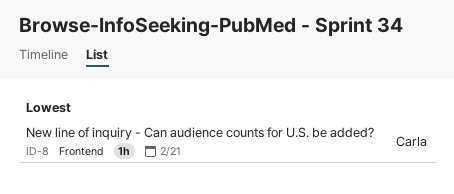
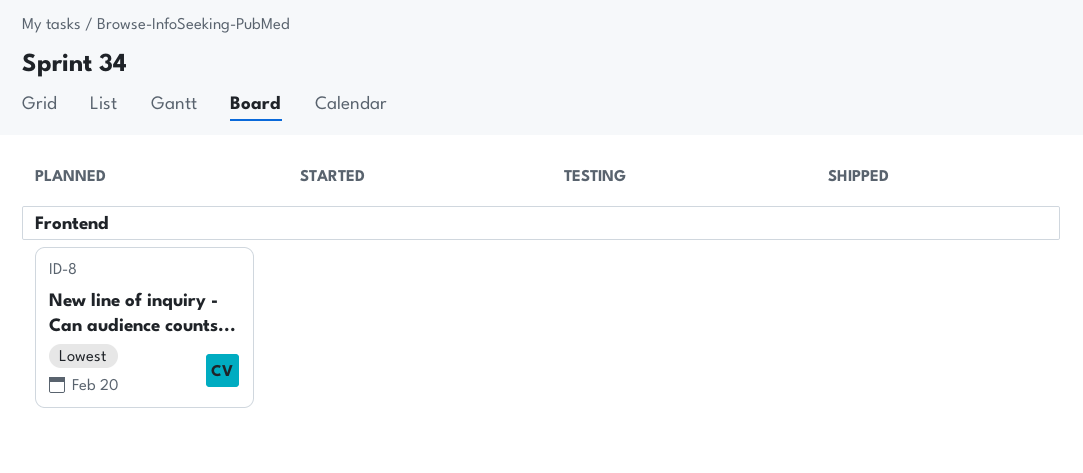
ID-8, due: Feb 21 -> Feb 20

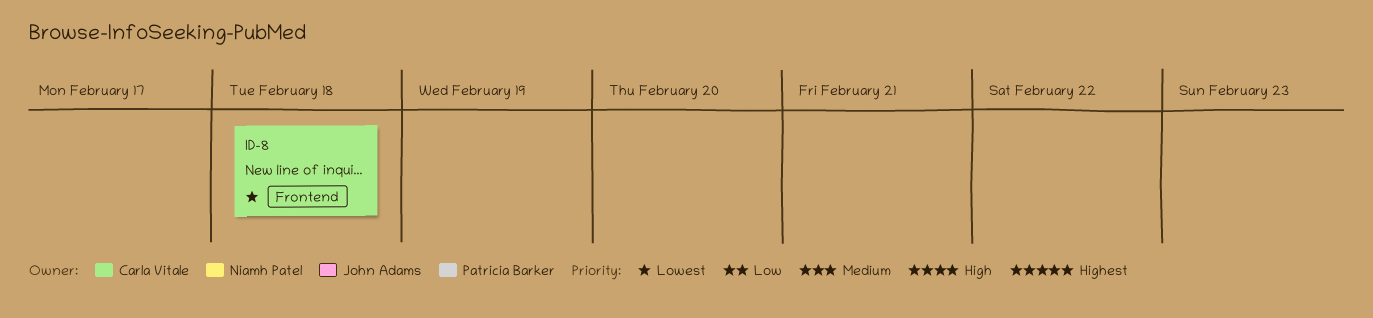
ID-8, due: Feb 20 -> Feb 18

